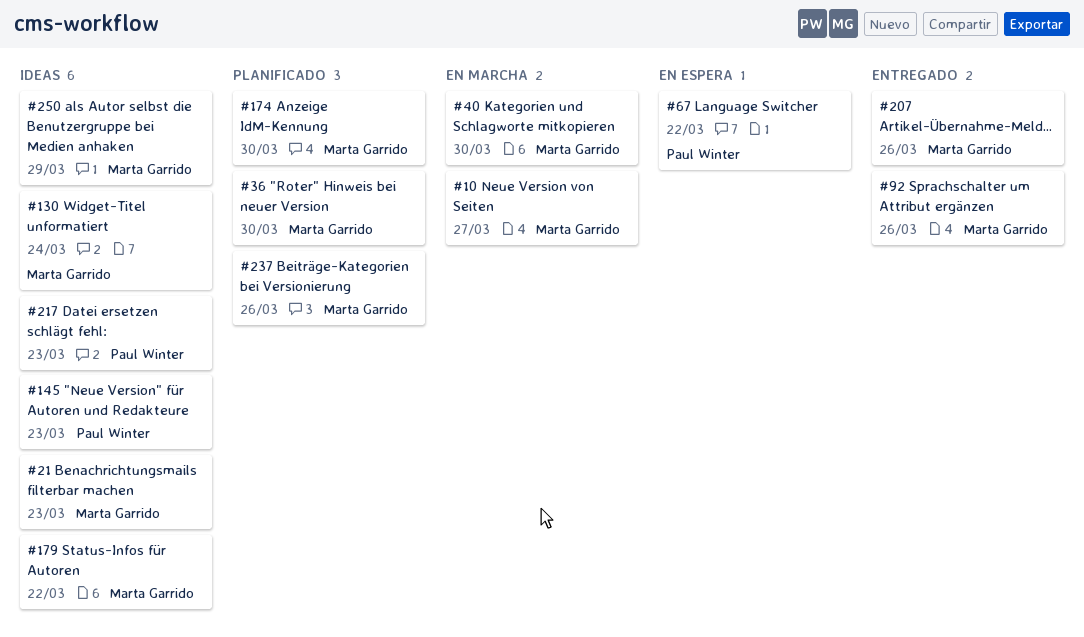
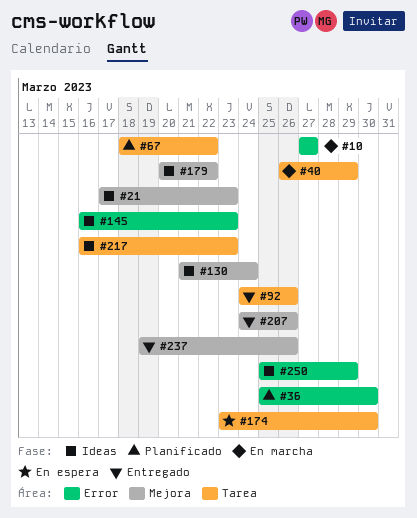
#40, due: Mar 30 -> Mar 29
#67, status: En espera -> Planificado
#174, status: Planificado -> En espera
#237, status: Planificado -> Entregado

